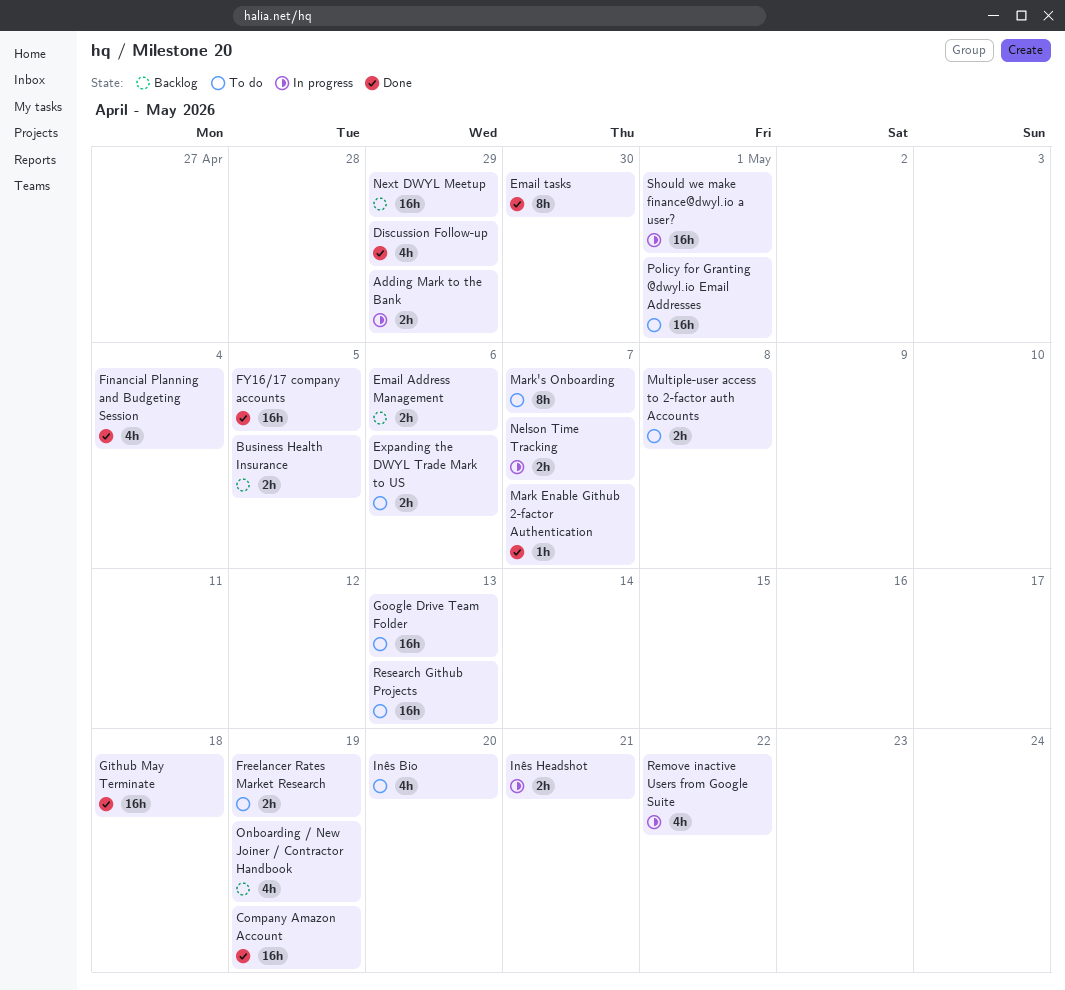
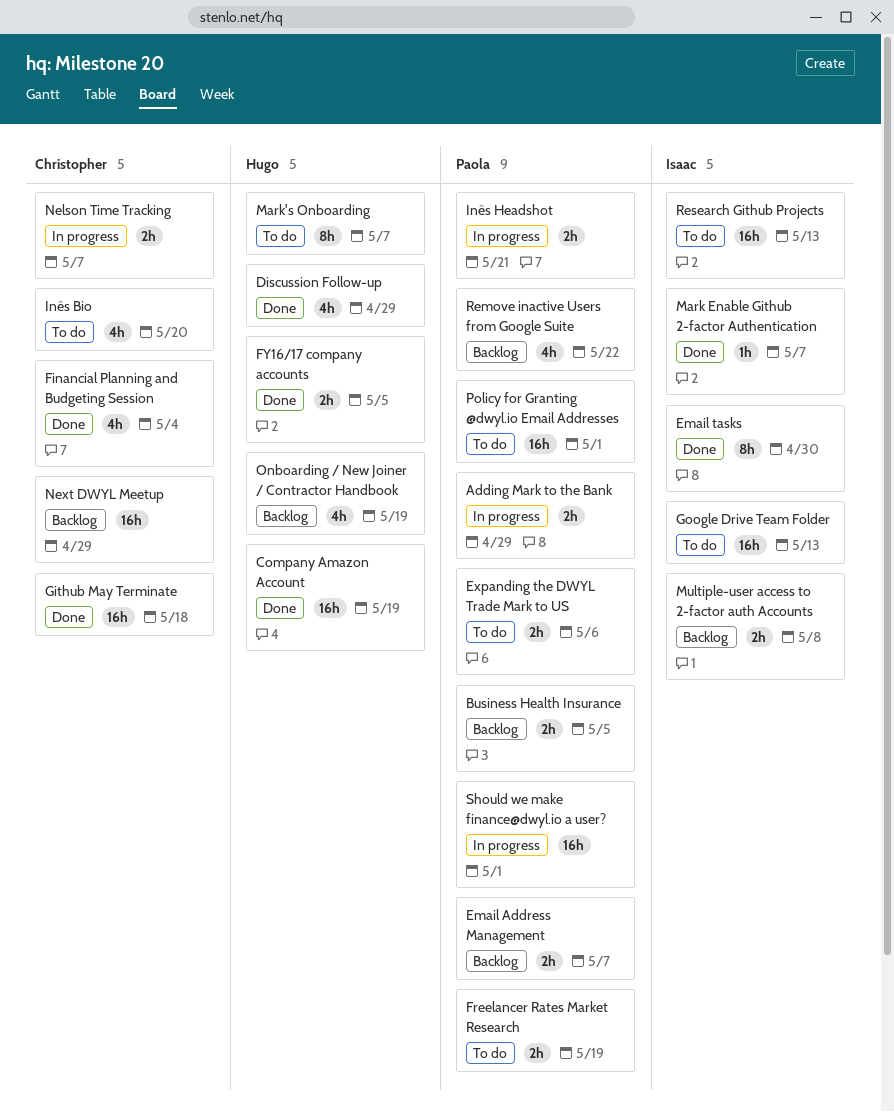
Email Address Management, due: May 6 -> May 7
FY16/17 company accounts, estimate: 16h -> 2h
Multiple-user access to 2-factor auth Accounts, status: To do -> Backlog
Remove inactive Users from Google Suite, status: In progress -> Backlog

